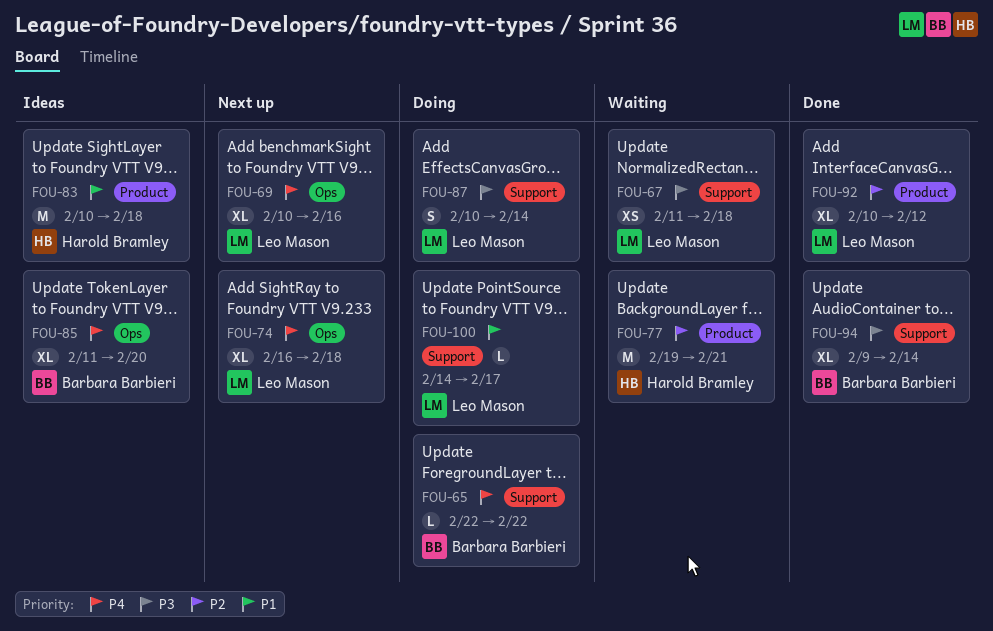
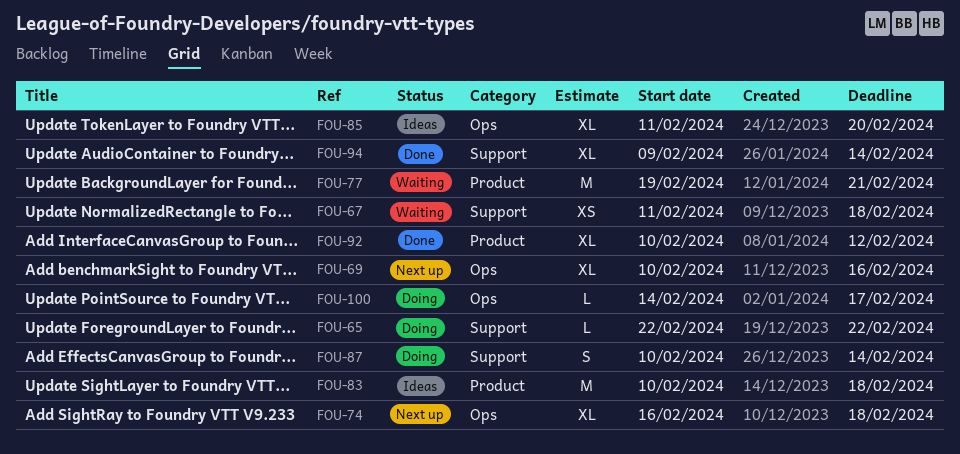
FOU-100, label: Support -> Ops

